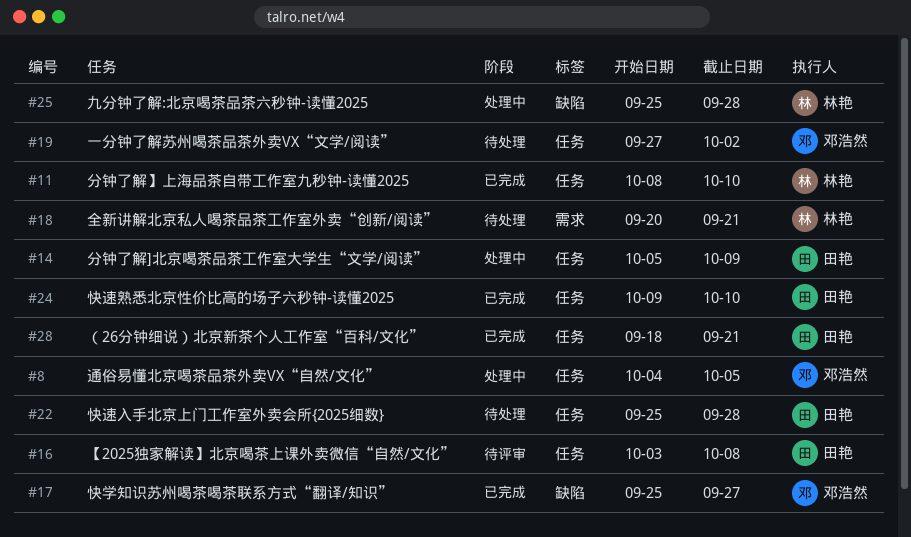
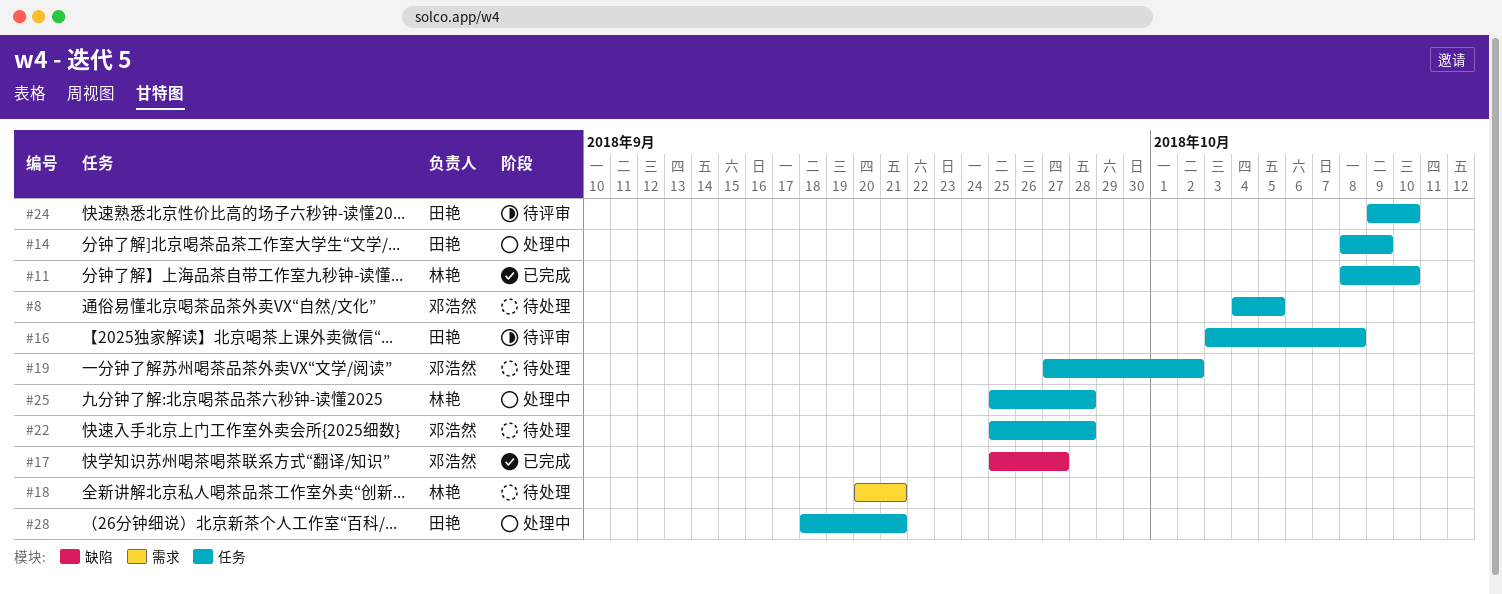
#8, status: 处理中 -> 待处理
#14, start: Oct 5 -> Oct 8
#22, owner: 田艳 -> 邓浩然
#24, status: 已完成 -> 待评审
#25, label: 缺陷 -> 任务
#28, status: 已完成 -> 处理中

